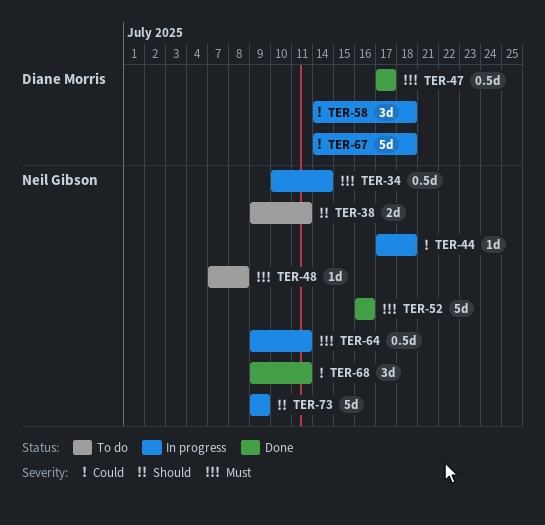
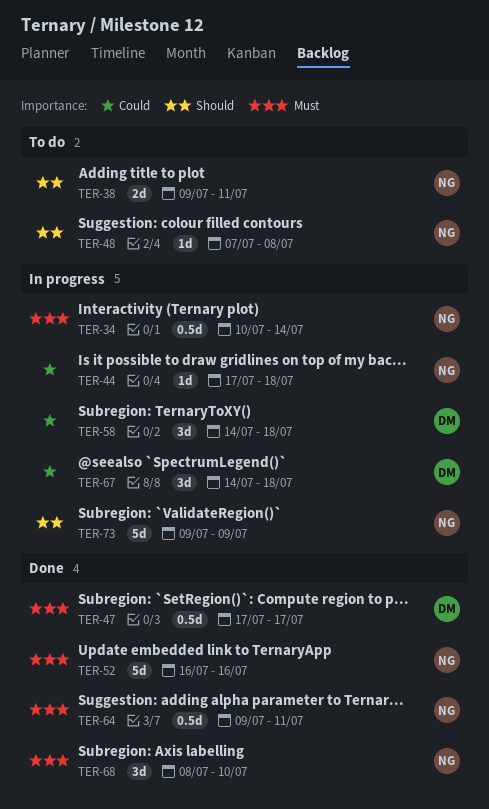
TER-48, priority: Must -> Should
TER-64, status: In progress -> Done
TER-67, estimate: 5d -> 3d
TER-68, priority: Could -> Must
TER-68, start: Jul 9 -> Jul 8
TER-68, due: Jul 11 -> Jul 10

